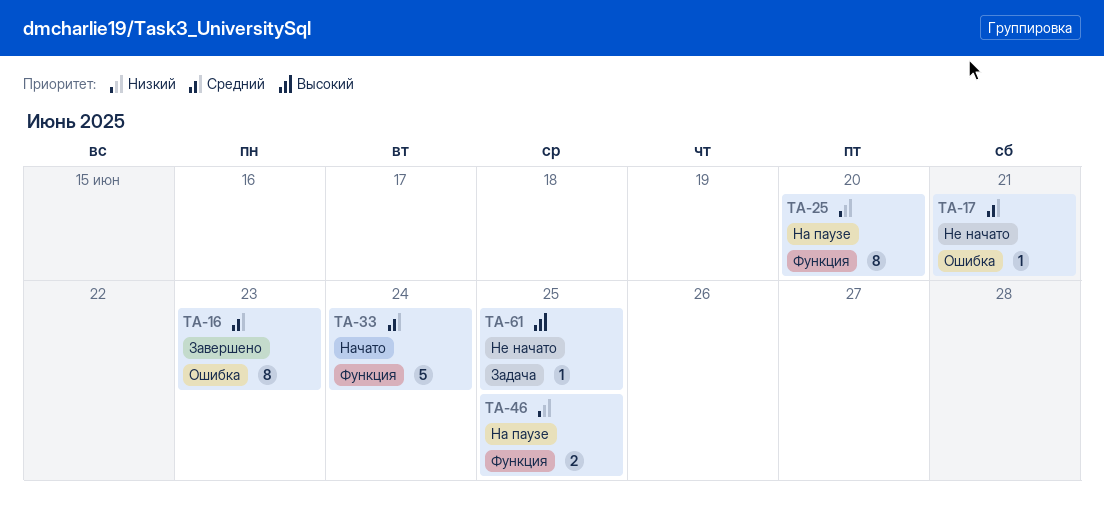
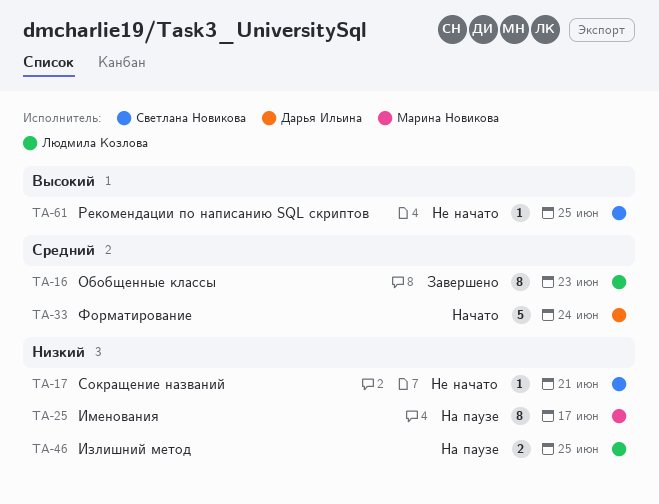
TA-17, priority: Средний -> Низкий
TA-25, due: Jun 20 -> Jun 17

